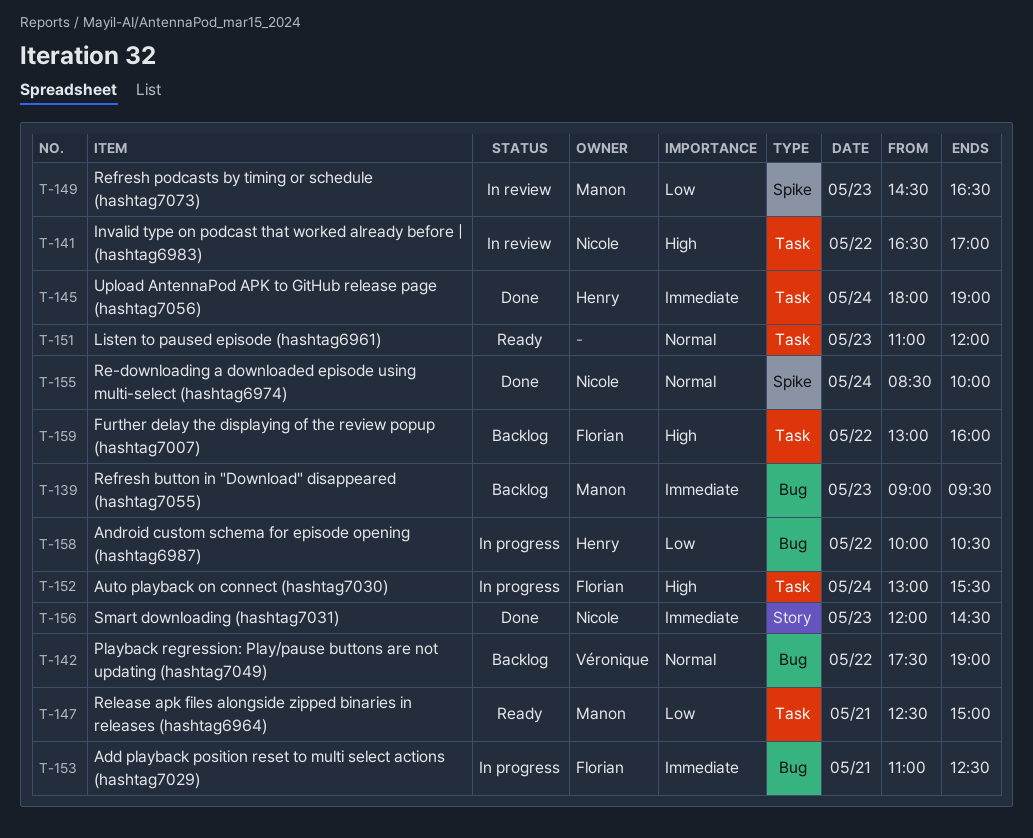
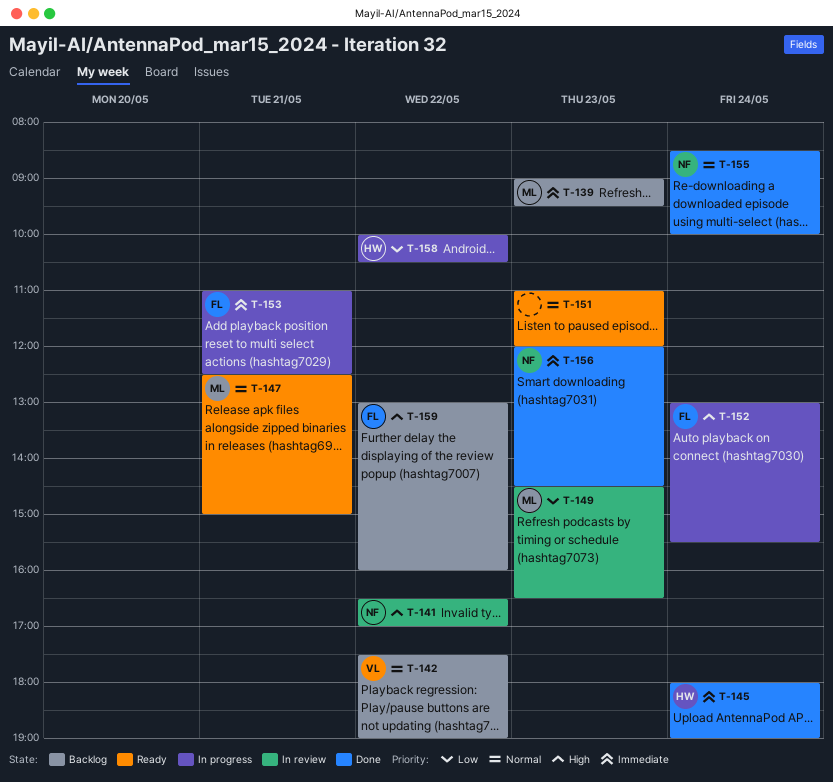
T-147, priority: Low -> Normal

